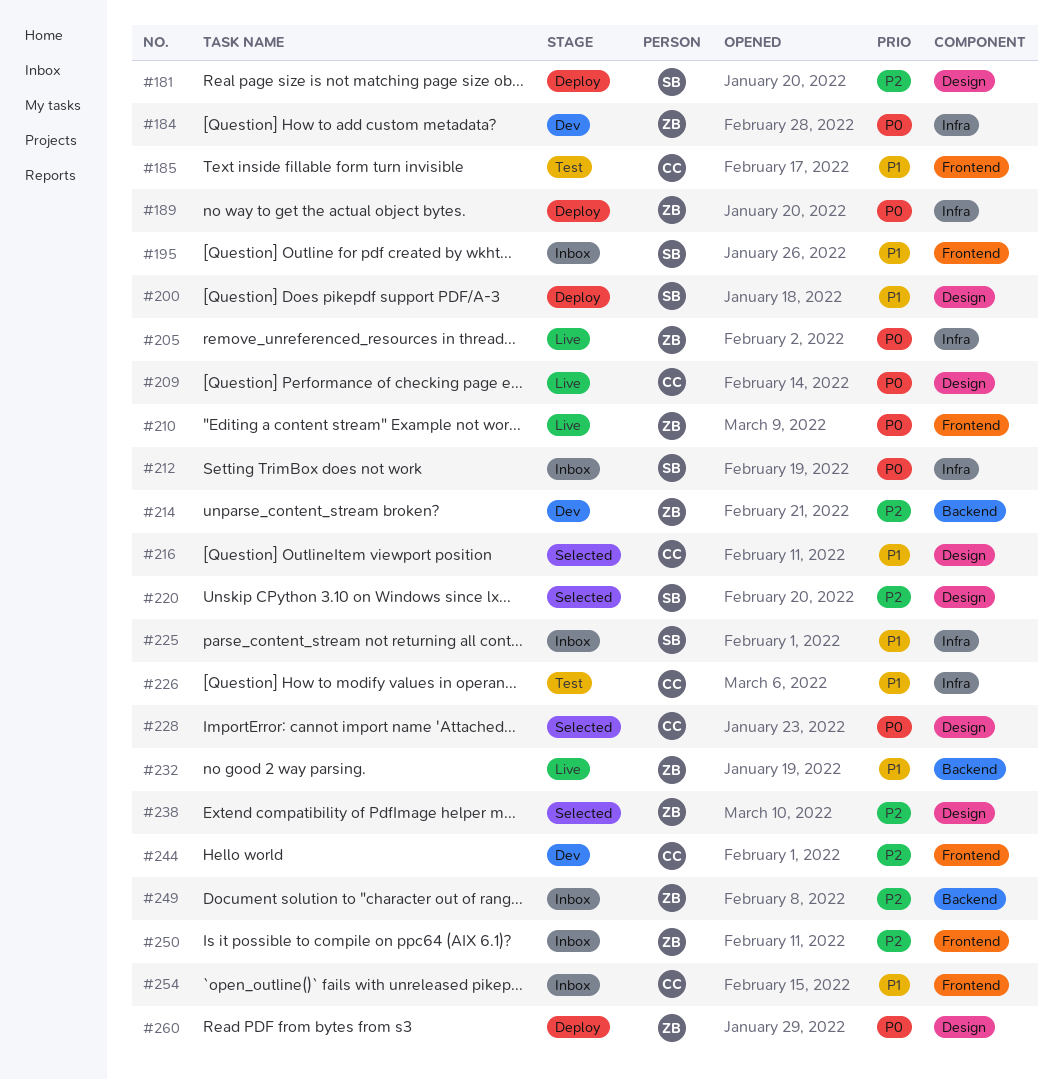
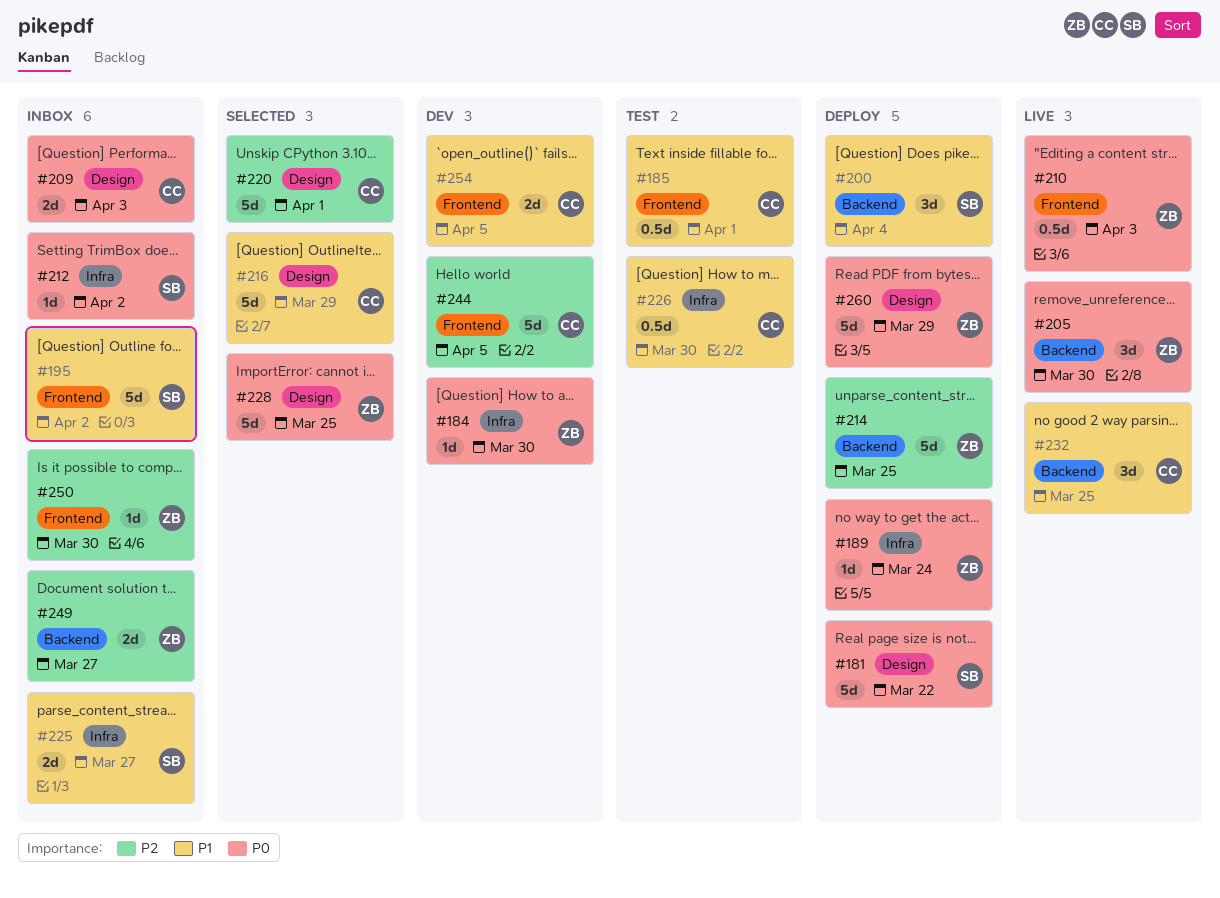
#181, priority: P2 -> P0
#200, label: Design -> Backend
#205, label: Infra -> Backend
#209, status: Live -> Inbox
#214, status: Dev -> Deploy
#220, owner: SB -> CC
#228, owner: CC -> ZB
#232, owner: ZB -> CC
#238: present -> none
#254, status: Inbox -> Dev

